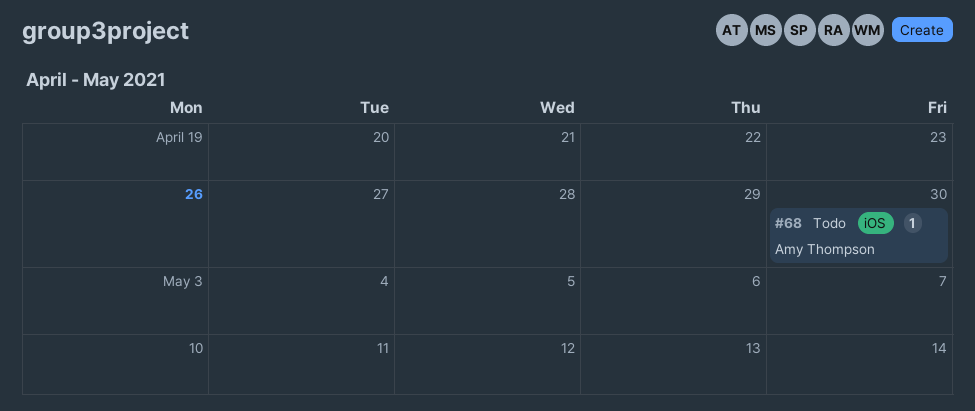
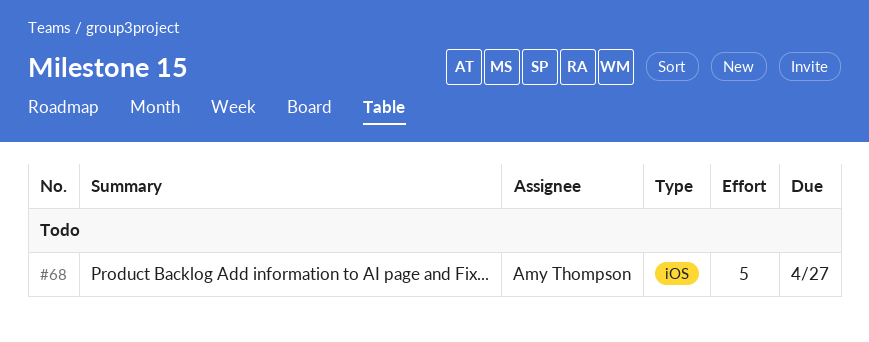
#68, estimate: 1 -> 5
#68, due: Apr 30 -> Apr 27

